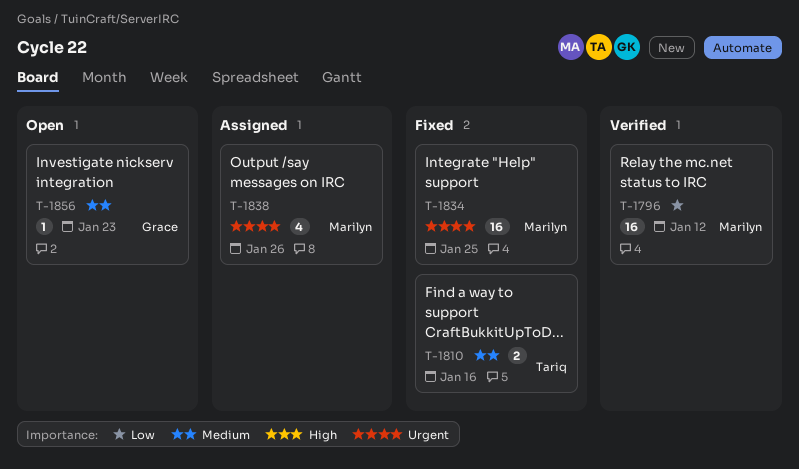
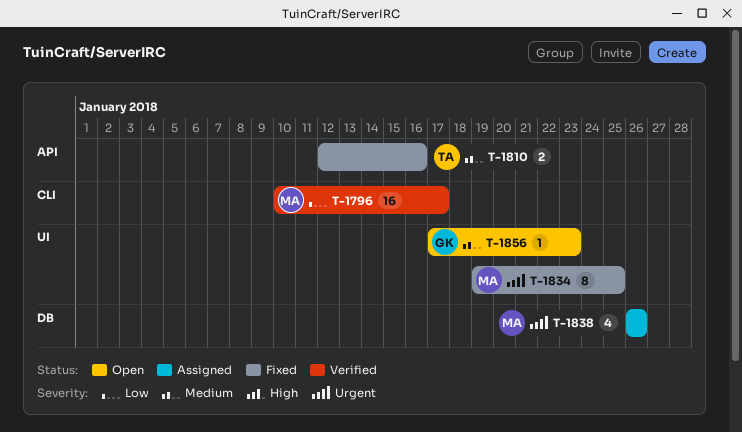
T-1796, due: Jan 12 -> Jan 17
T-1834, estimate: 16 -> 8

